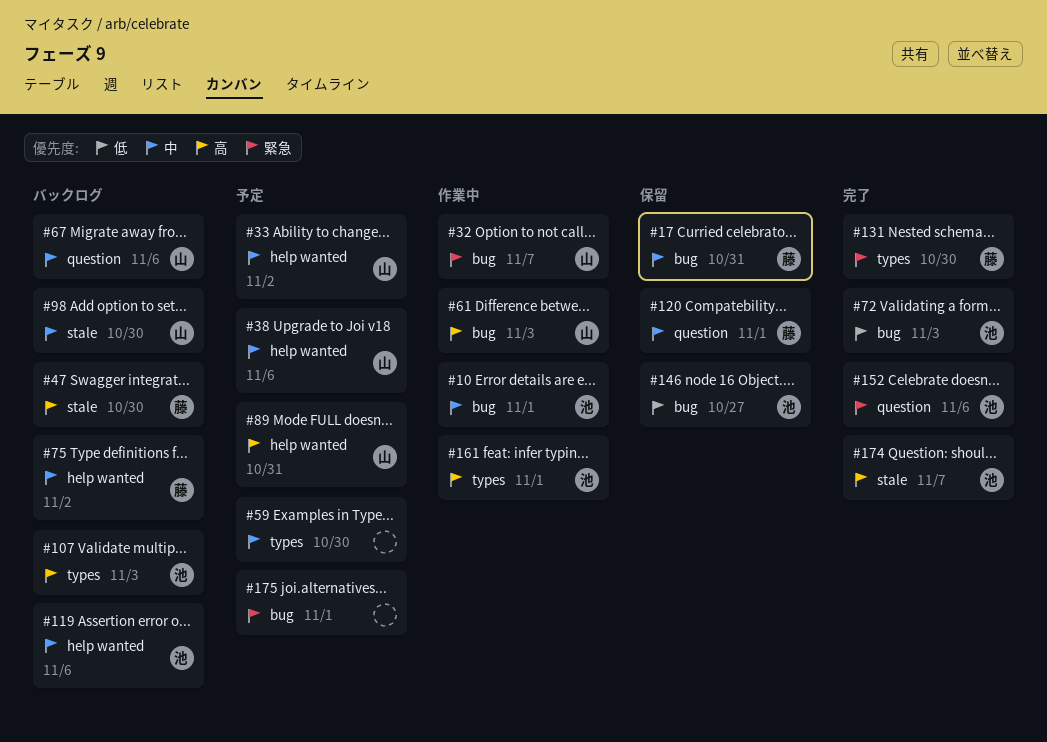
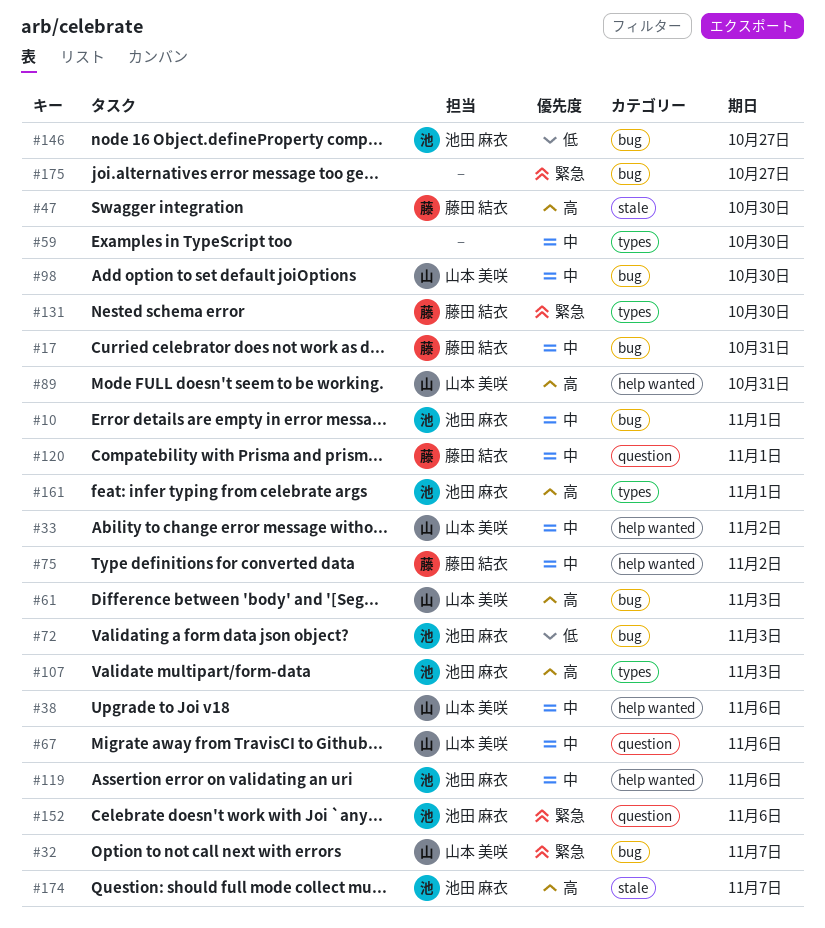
#98, label: stale -> bug
#175, due: Nov 1 -> Oct 27

